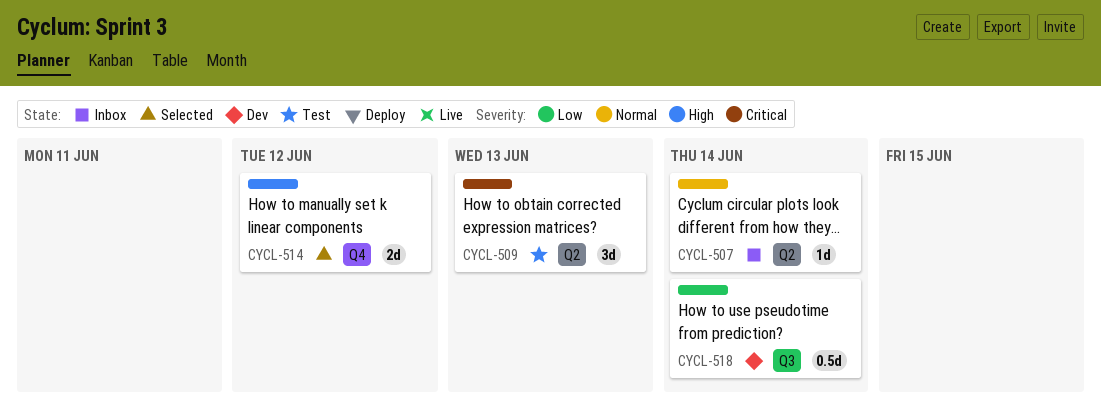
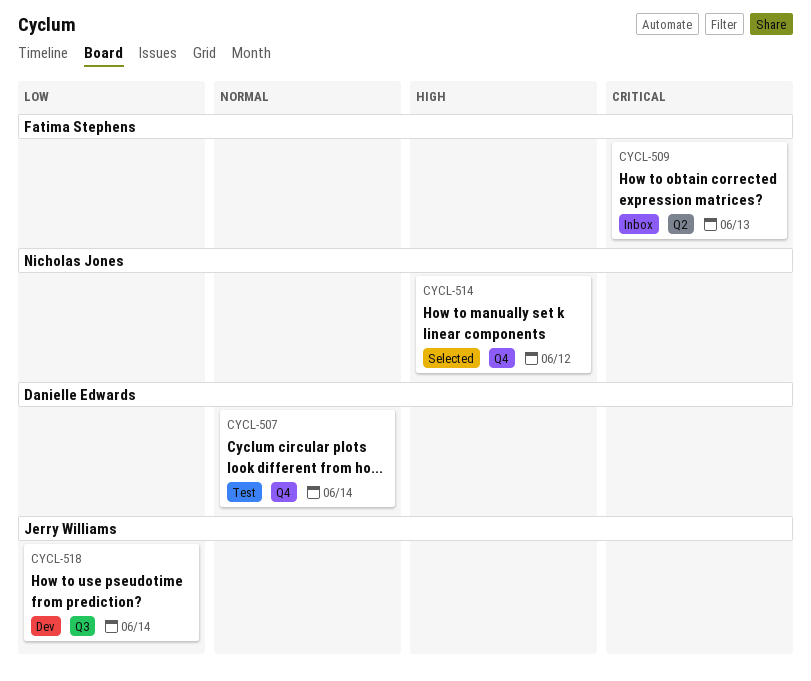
CYCL-507, status: Inbox -> Test
CYCL-507, label: Q2 -> Q4
CYCL-509, status: Test -> Inbox

